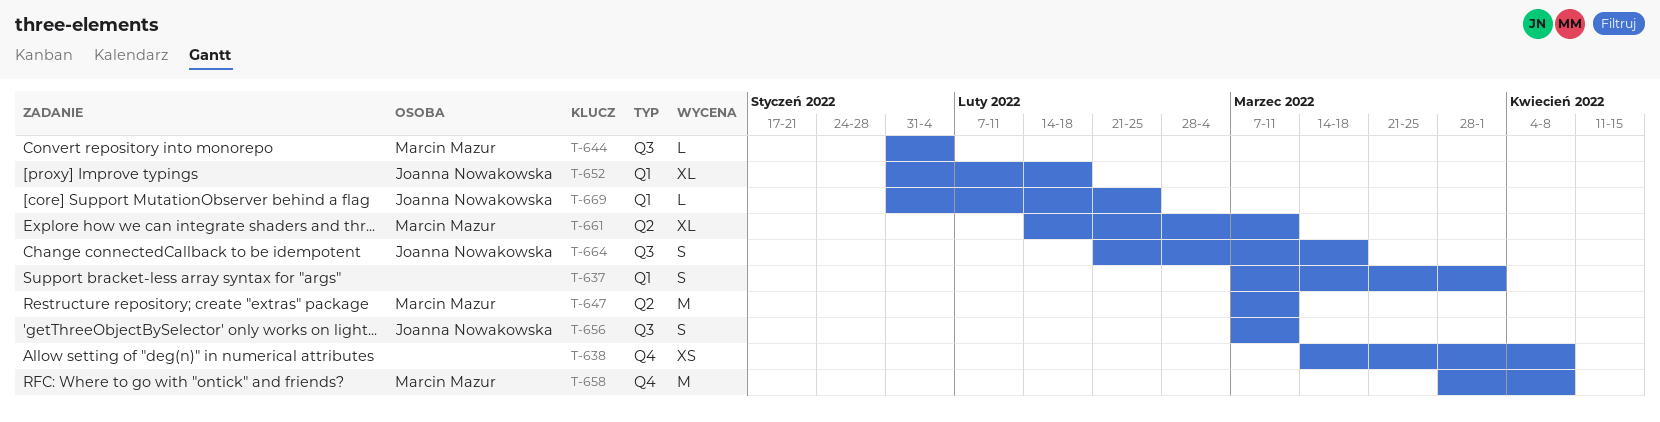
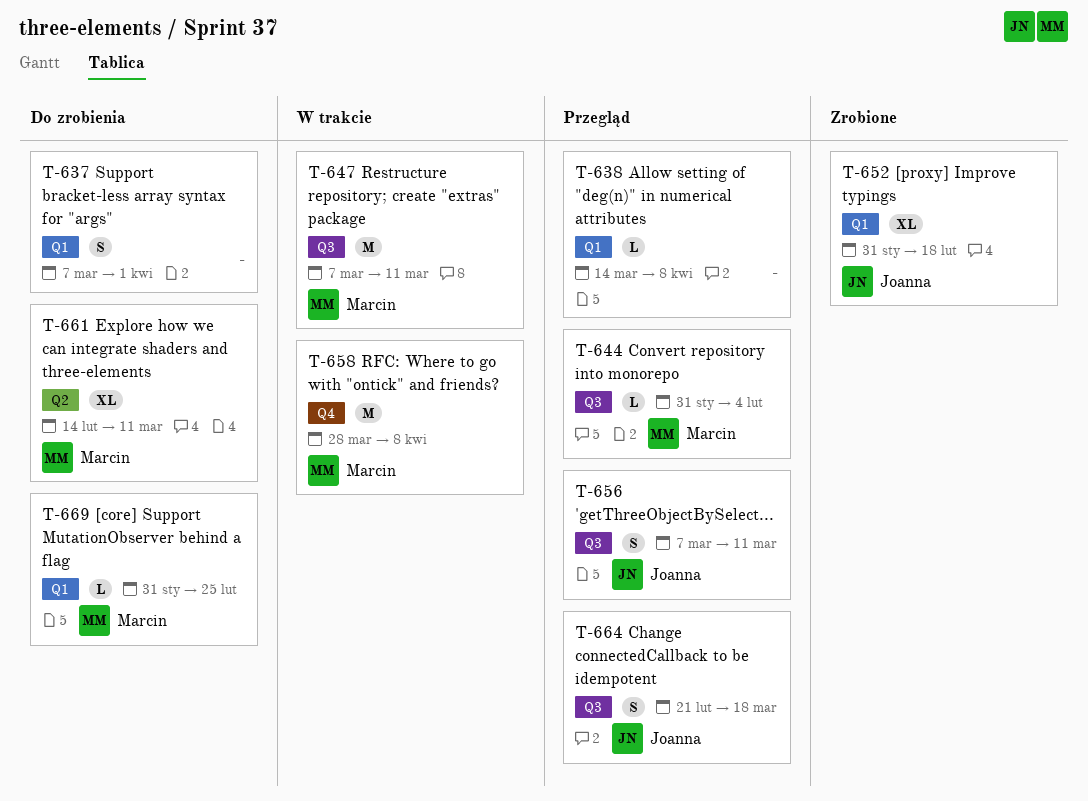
T-638, label: Q4 -> Q1
T-638, estimate: XS -> L
T-647, label: Q2 -> Q3
T-669, owner: Joanna Nowakowska -> Marcin Mazur

